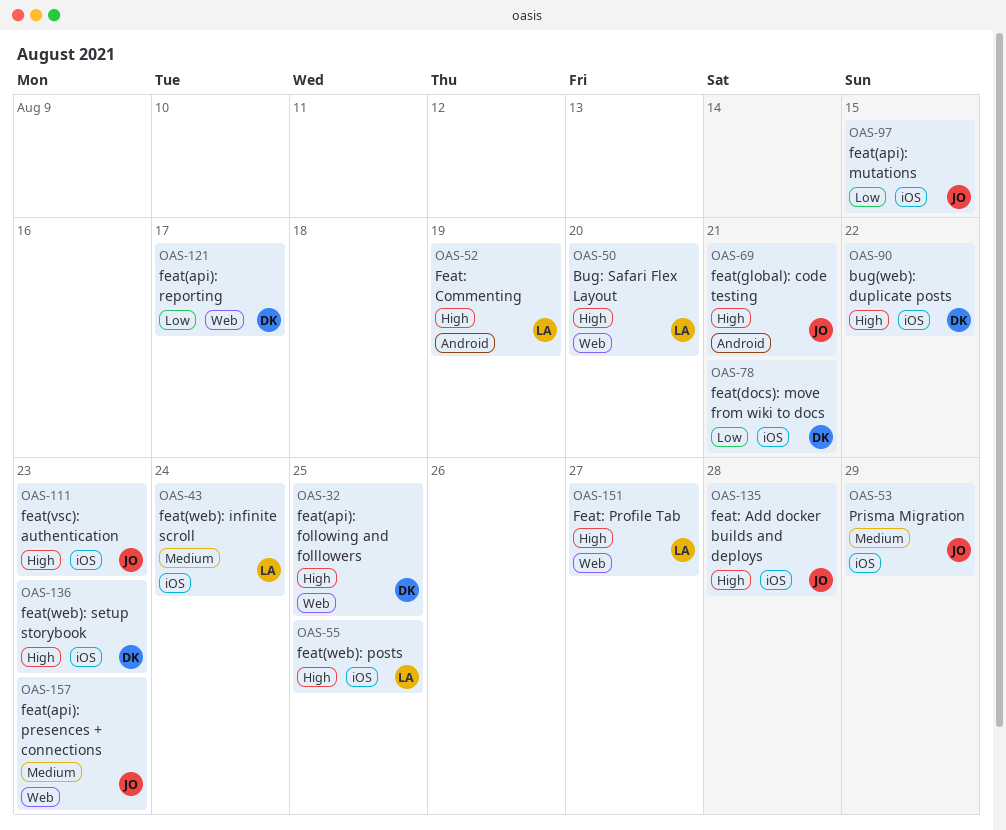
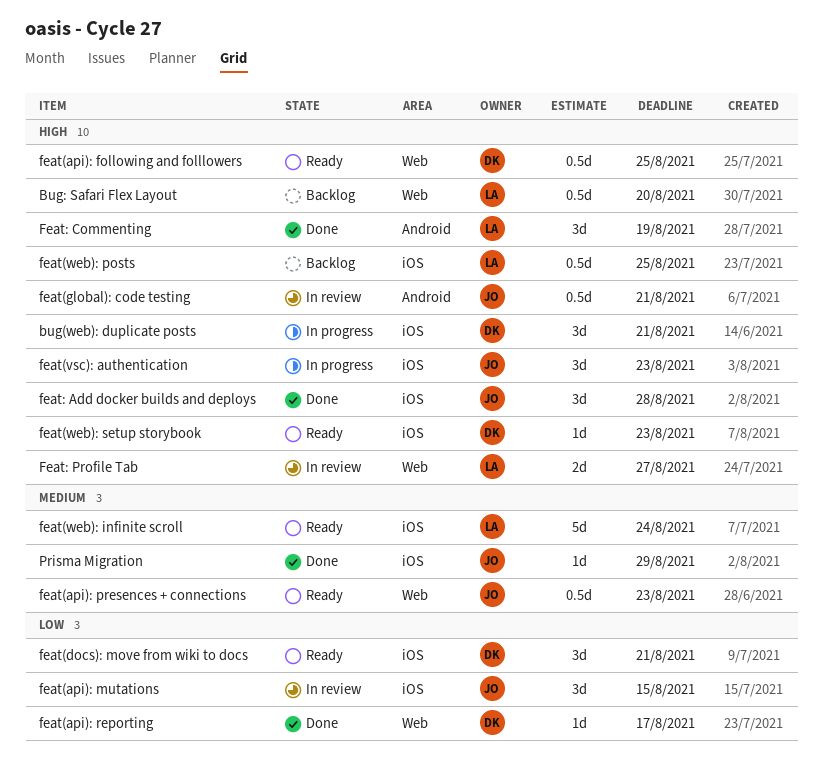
bug(web): duplicate posts, due: Aug 22 -> Aug 21

